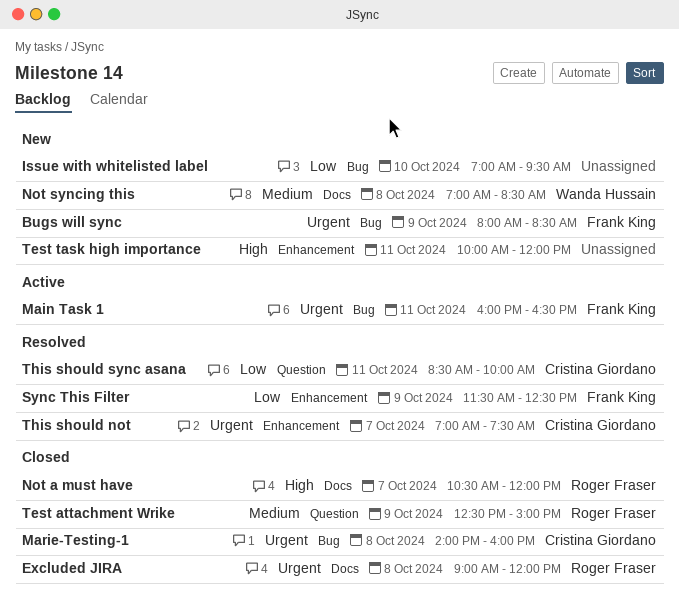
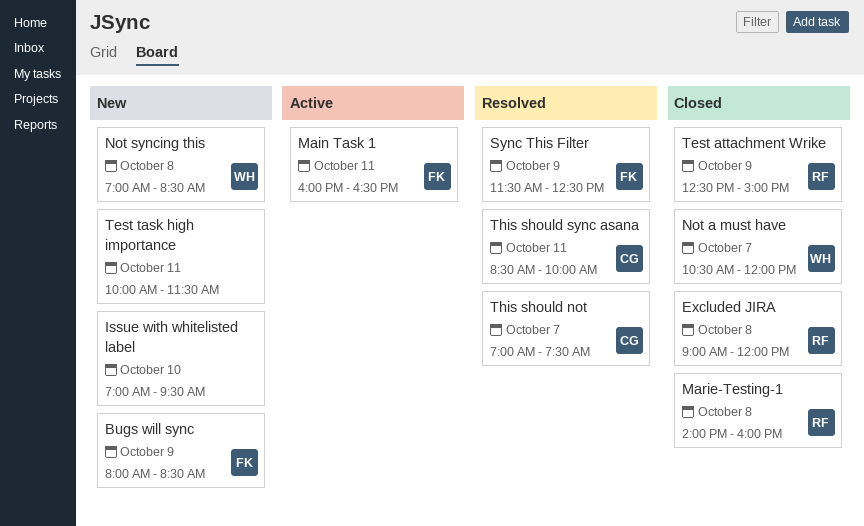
Marie-Testing-1, owner: Cristina Giordano -> Roger Fraser
Not a must have, owner: Roger Fraser -> Wanda Hussain
Test task high importance, ends: 12:00 -> 11:30

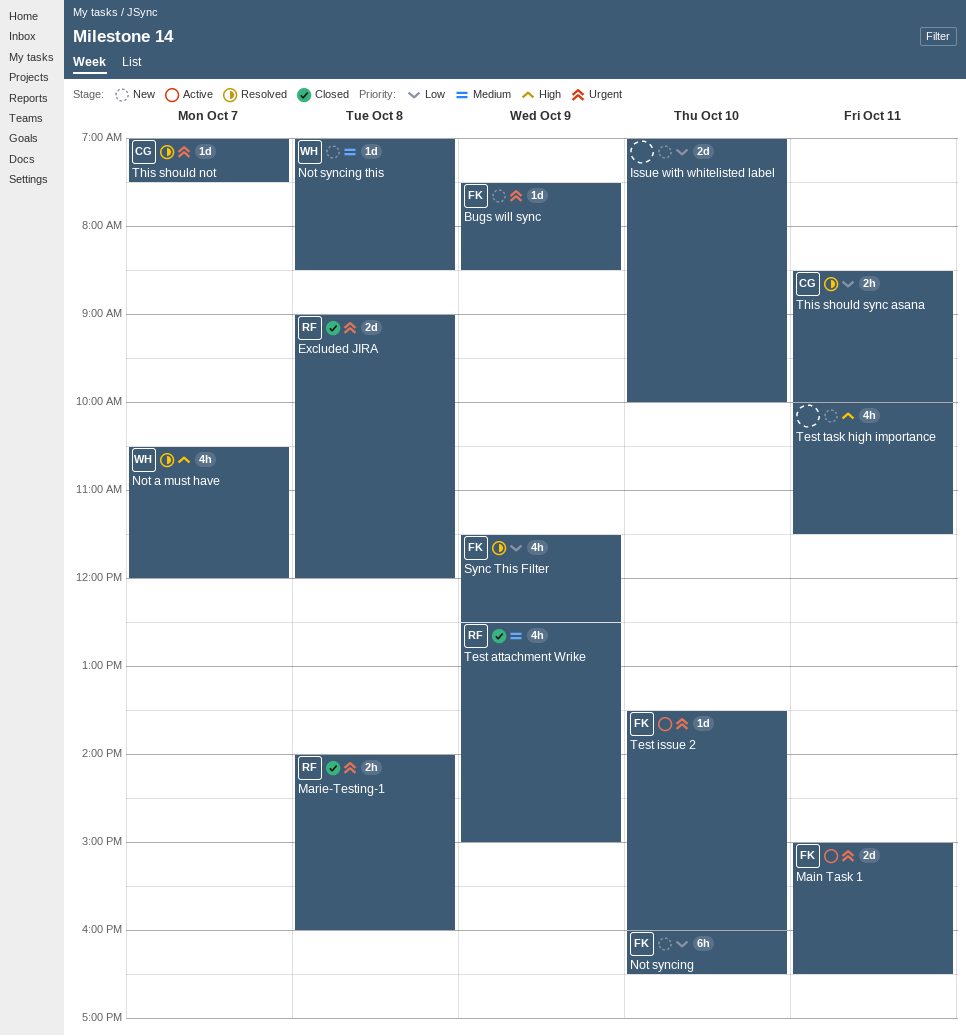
Bugs will sync, begins: 08:00 -> 07:30
Issue with whitelisted label, ends: 09:30 -> 10:00
Main Task 1, begins: 16:00 -> 15:00
Not a must have, status: Closed -> Resolved
Not syncing: none -> present
Test issue 2: none -> present

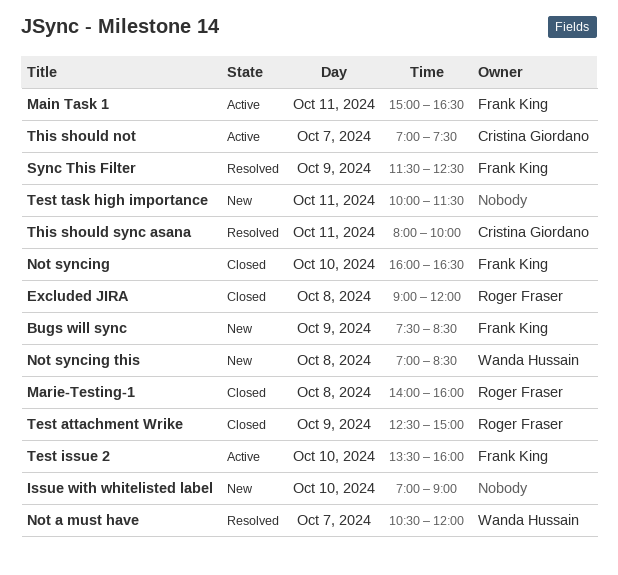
Issue with whitelisted label, ends: 10:00 -> 09:00
Not syncing, status: New -> Closed
This should not, status: Resolved -> Active
This should sync asana, begins: 08:30 -> 08:00

